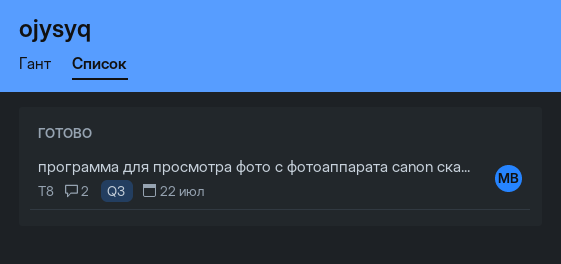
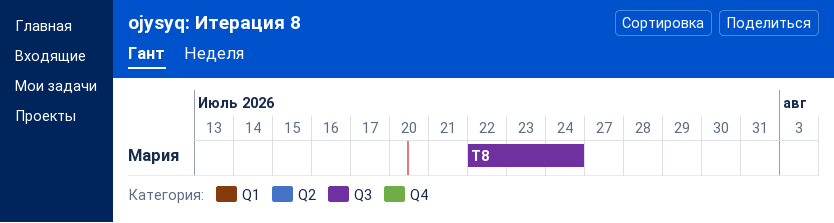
T8, due: Jul 22 -> Jul 24

